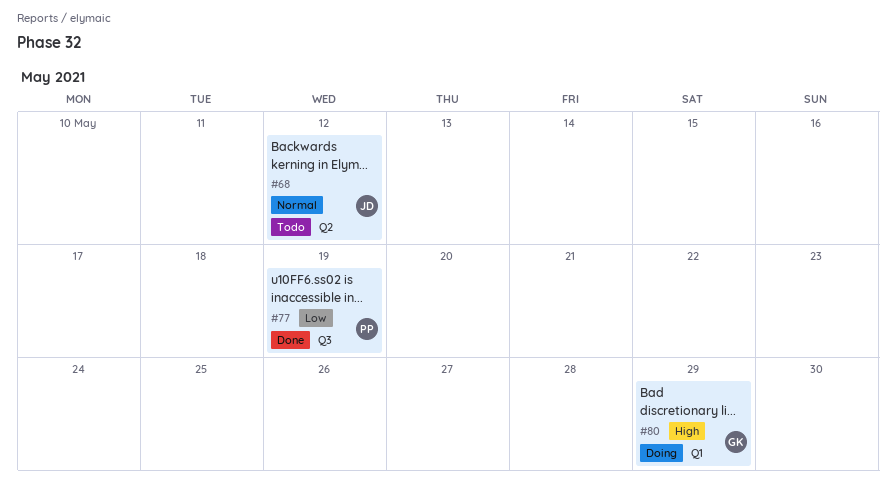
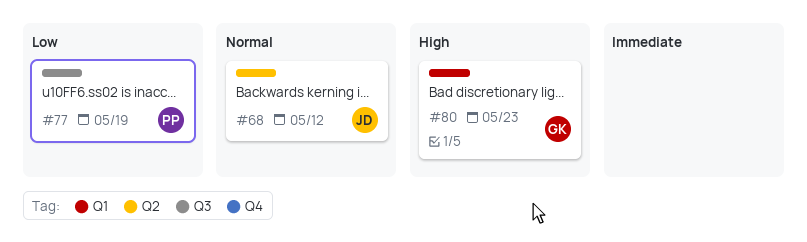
#80, due: May 29 -> May 23

